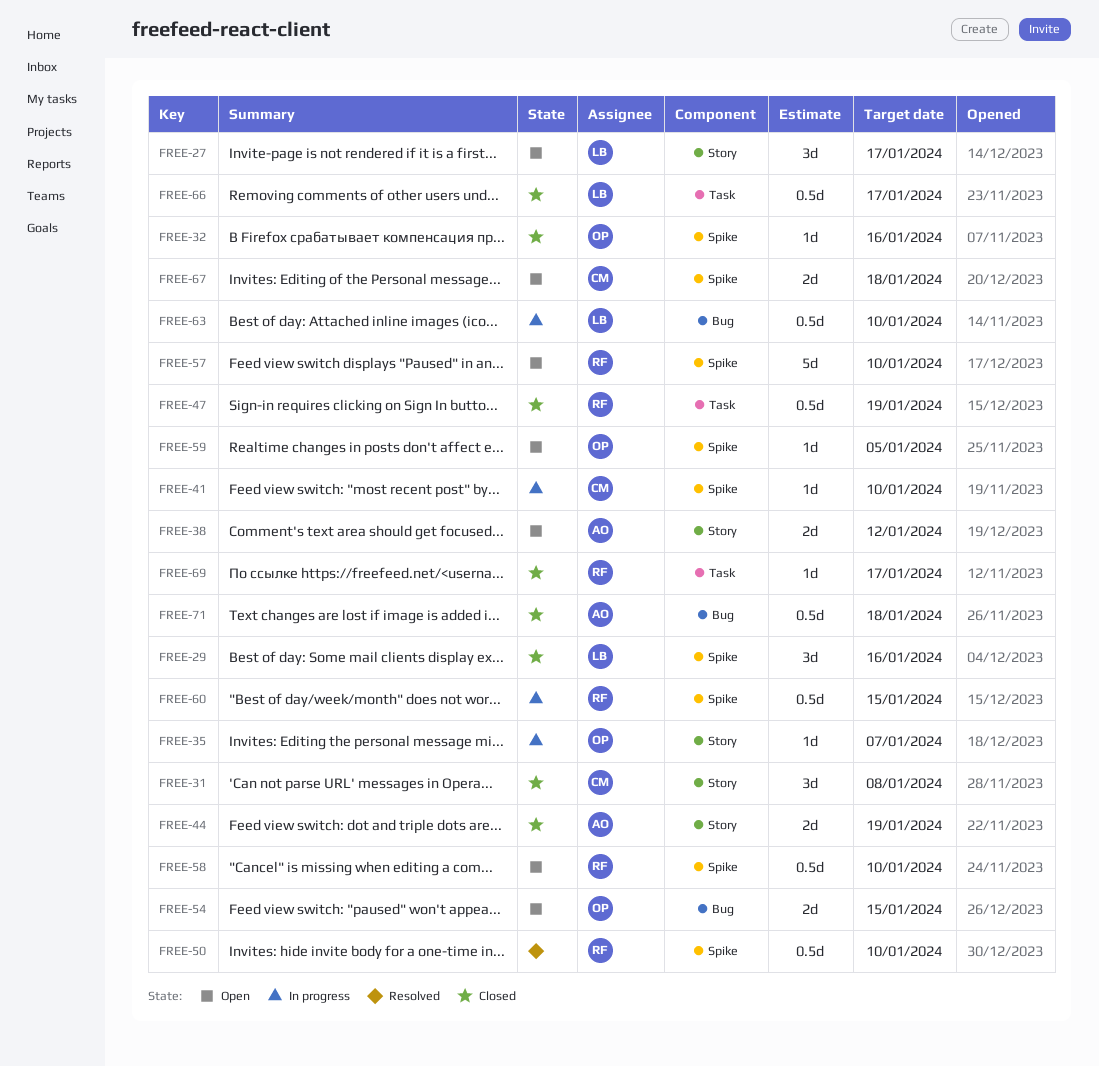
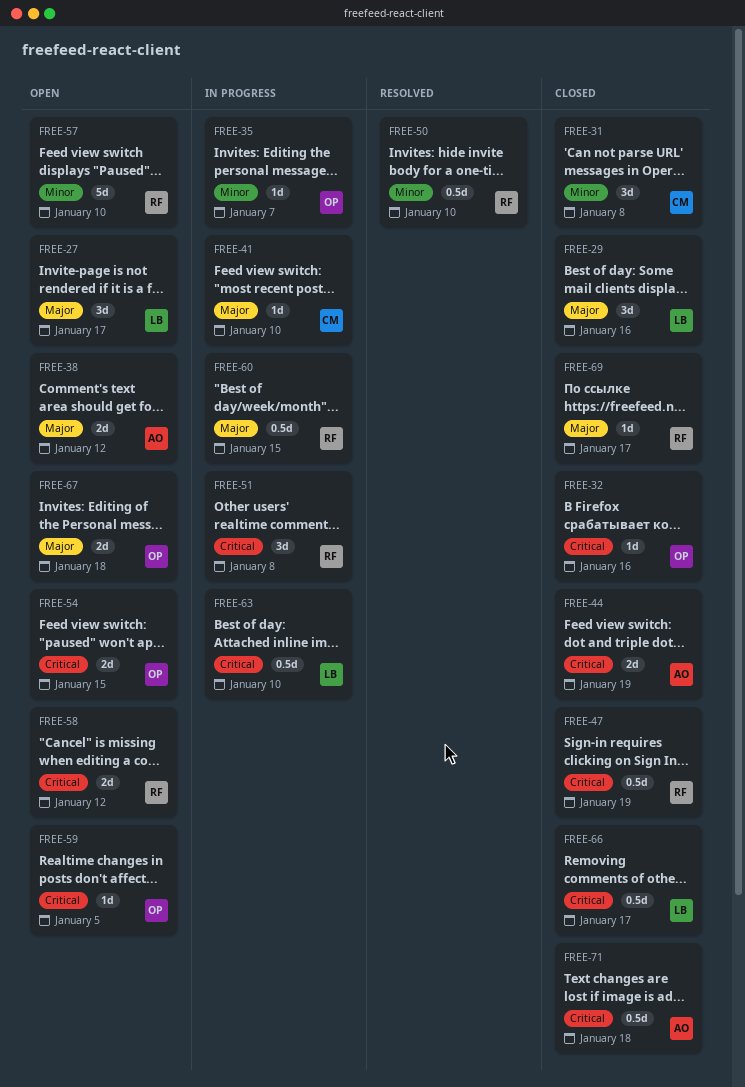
FREE-51: none -> present
FREE-58, estimate: 0.5d -> 2d
FREE-58, due: Jan 10 -> Jan 12
FREE-67, owner: CM -> OP

